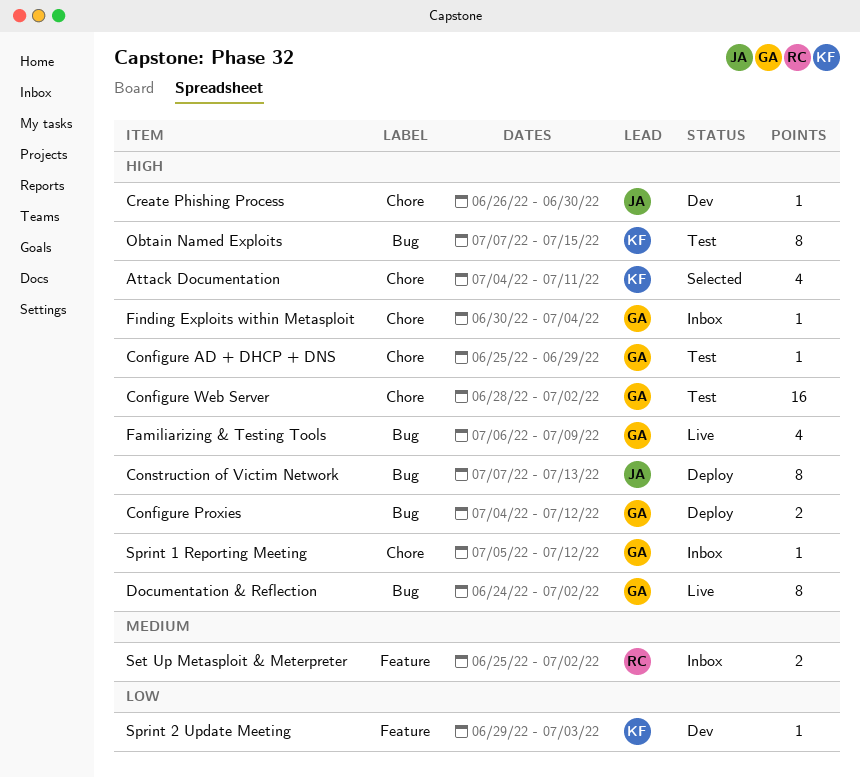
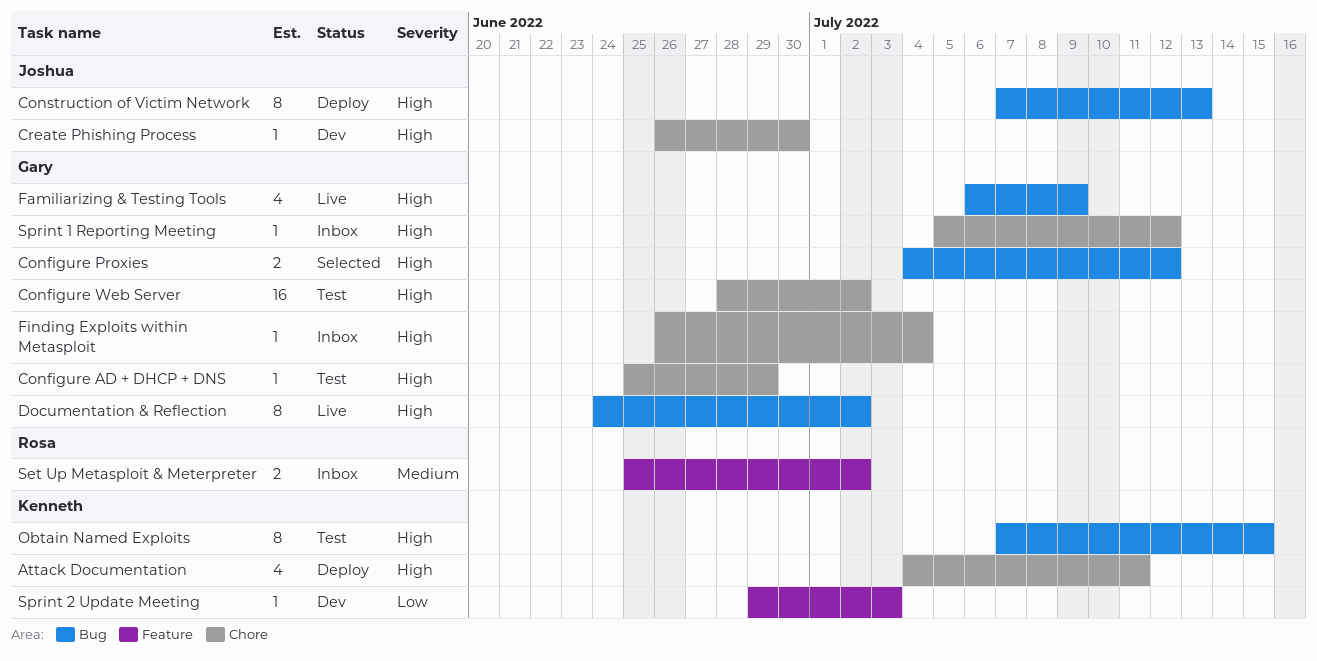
Attack Documentation, status: Selected -> Deploy
Configure Proxies, status: Deploy -> Selected
Finding Exploits within Metasploit, start: Jun 30 -> Jun 26

